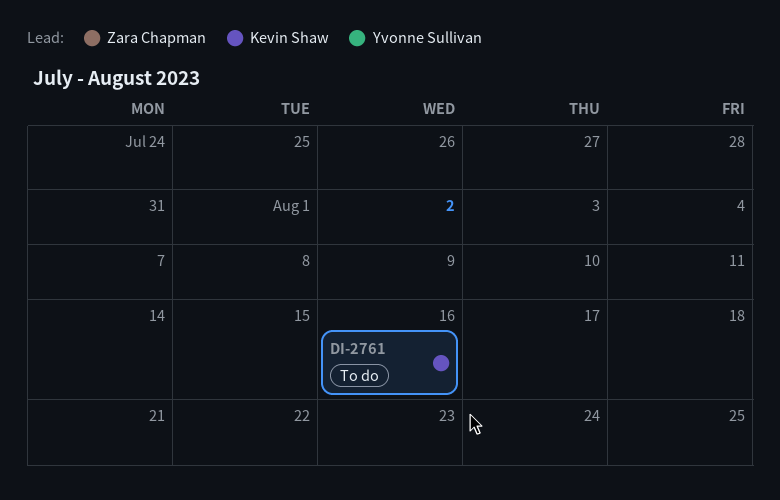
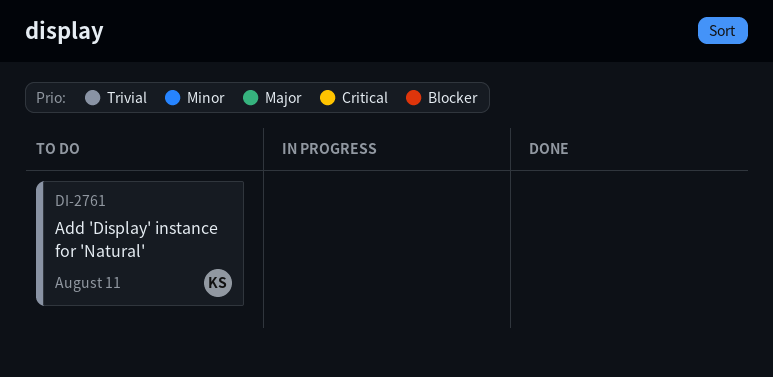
DI-2761, due: Aug 16 -> Aug 11

